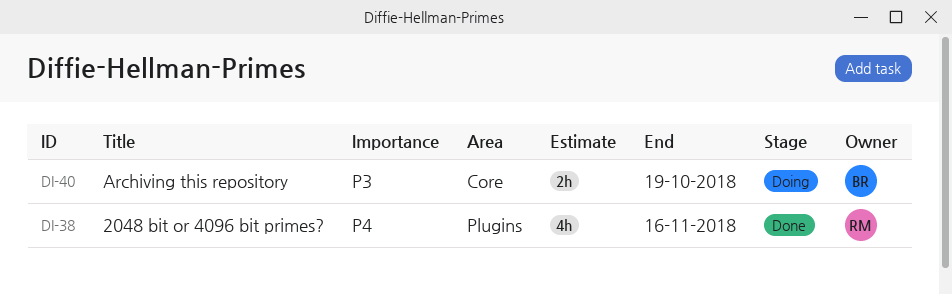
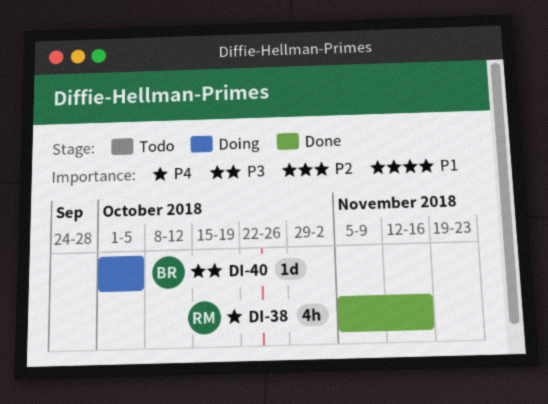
DI-40, estimate: 2h -> 1d
DI-40, due: Oct 19 -> Oct 5

